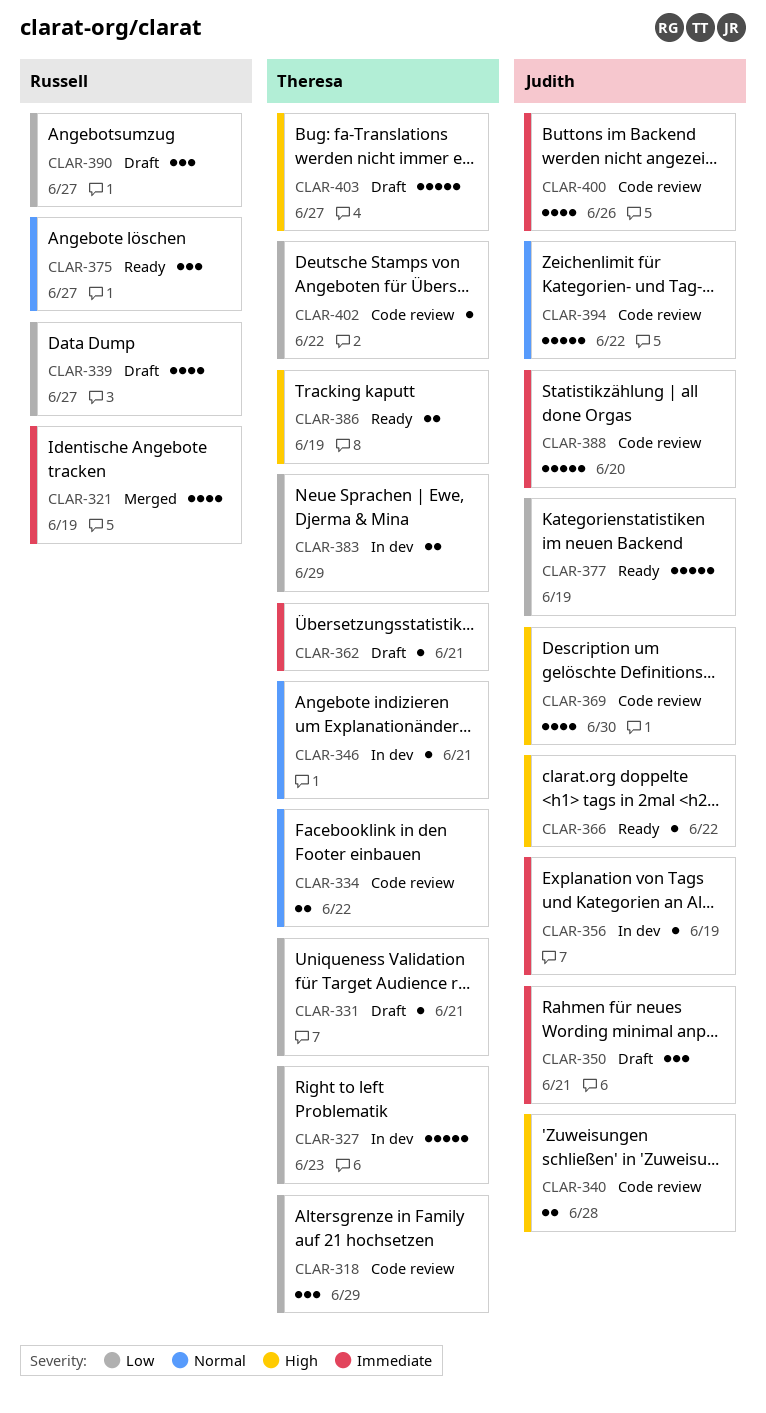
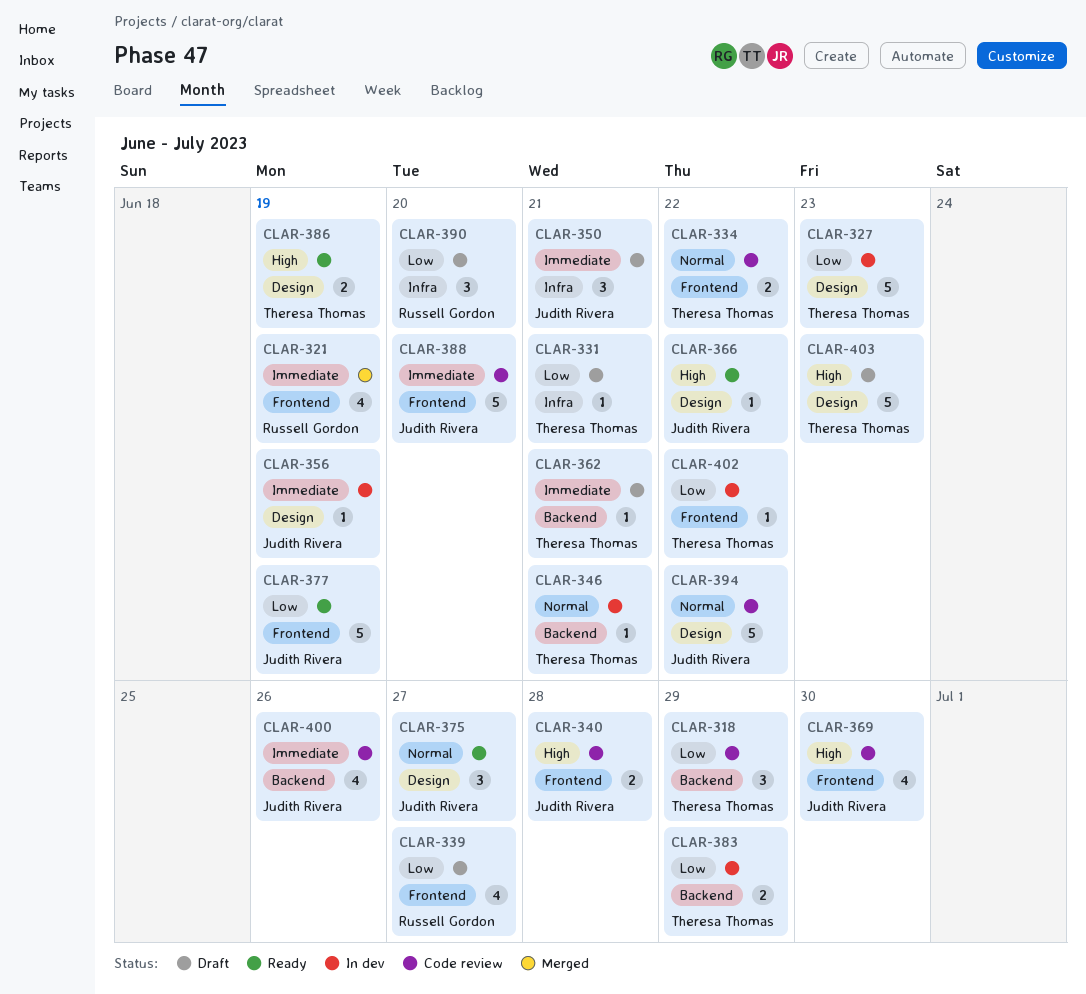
CLAR-375, owner: Russell Gordon -> Judith Rivera
CLAR-390, due: Jun 27 -> Jun 20
CLAR-402, status: Code review -> In dev
CLAR-403, due: Jun 27 -> Jun 23

